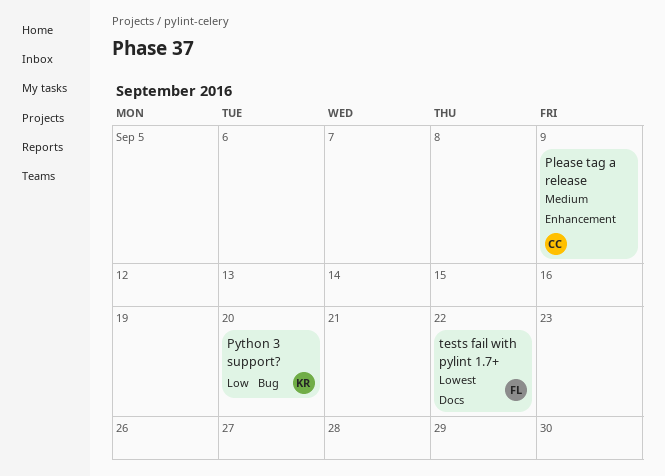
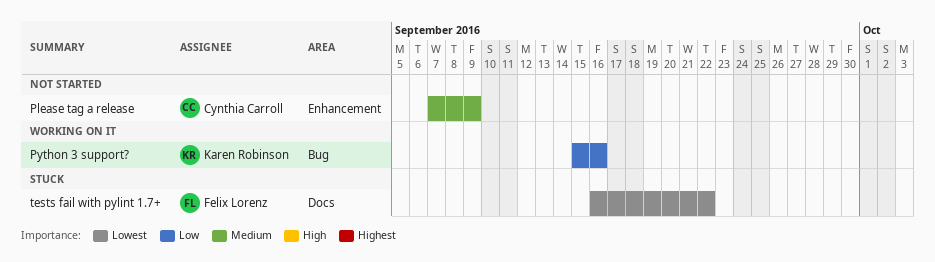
Python 3 support?, due: Sep 20 -> Sep 16

